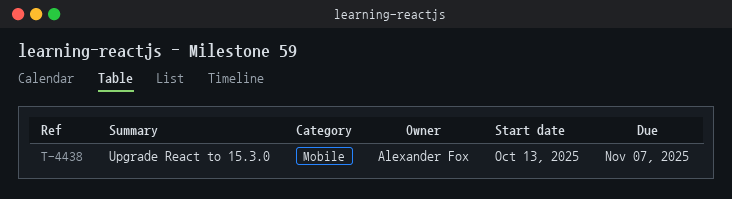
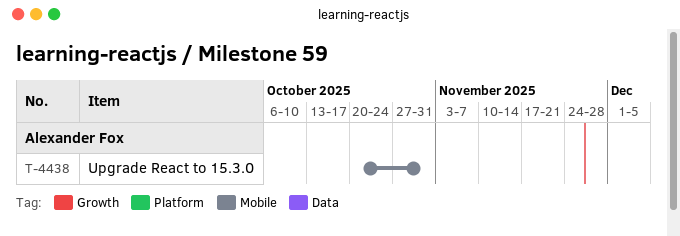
T-4438, start: Oct 13 -> Oct 20
T-4438, due: Nov 7 -> Oct 31

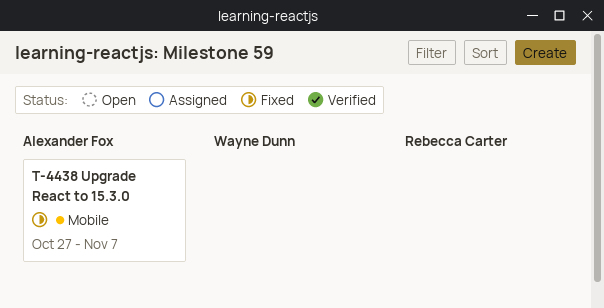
T-4438, start: Oct 20 -> Oct 27
T-4438, due: Oct 31 -> Nov 7

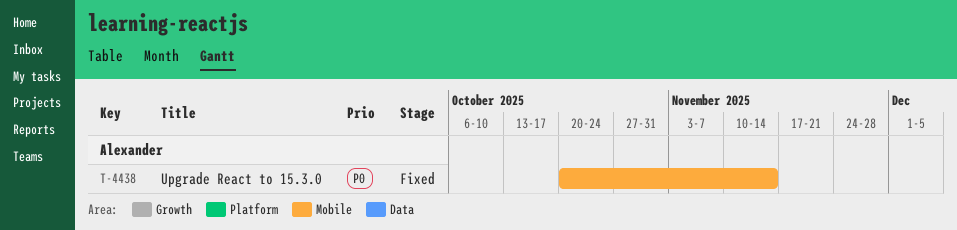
T-4438, start: Oct 27 -> Oct 20
T-4438, due: Nov 7 -> Nov 14

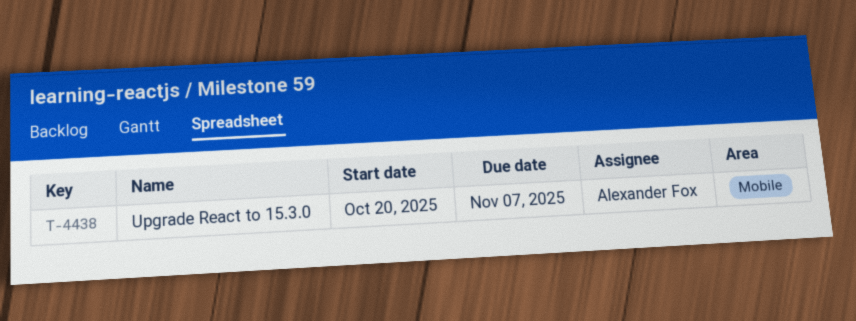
T-4438, due: Nov 14 -> Nov 7

